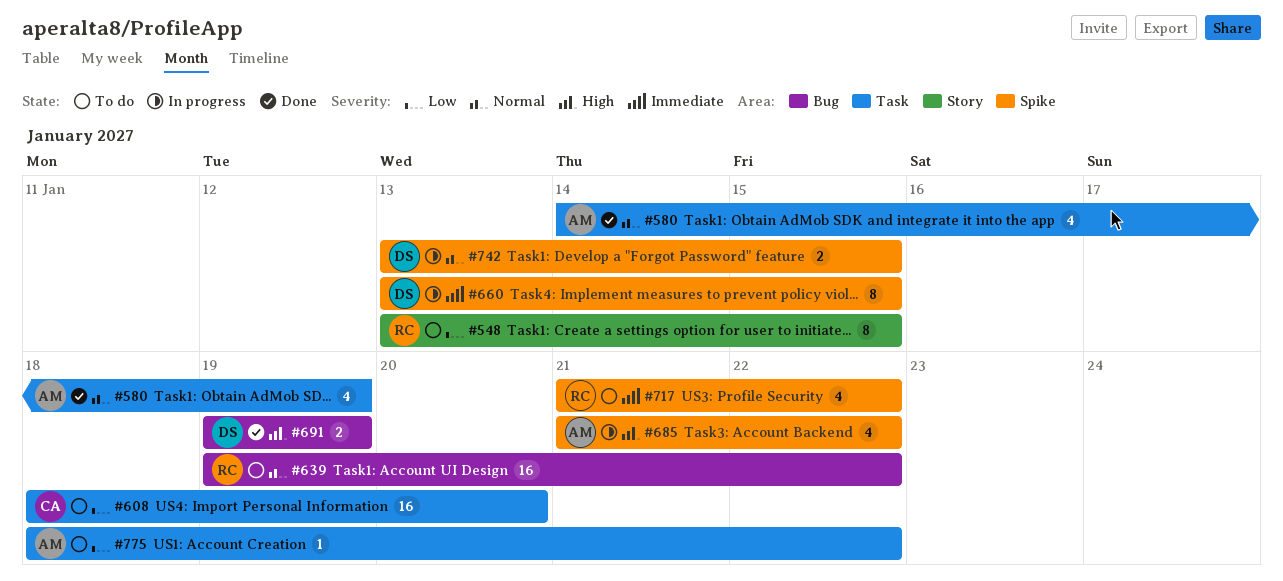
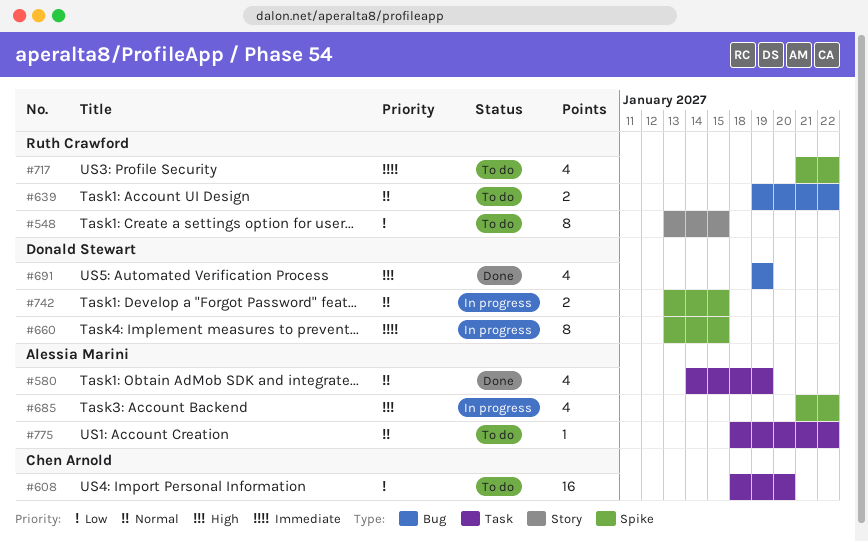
#639, estimate: 16 -> 2
#691, estimate: 2 -> 4
#775, priority: Low -> Normal

